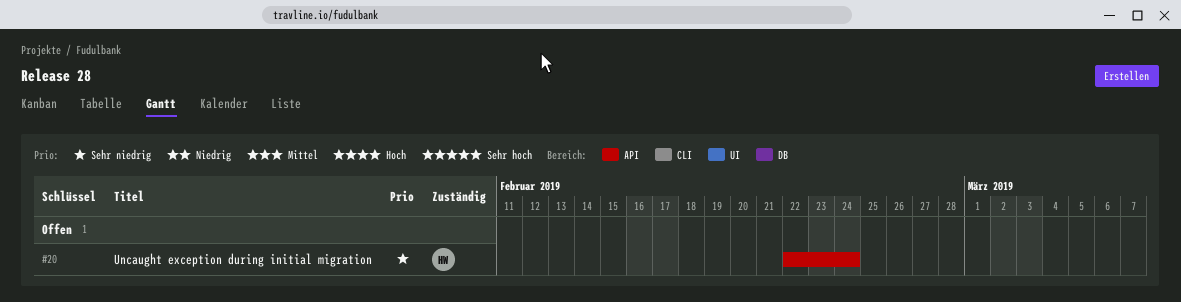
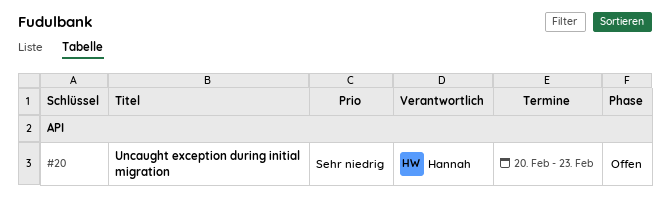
#20, start: Feb 22 -> Feb 20
#20, due: Feb 24 -> Feb 23

